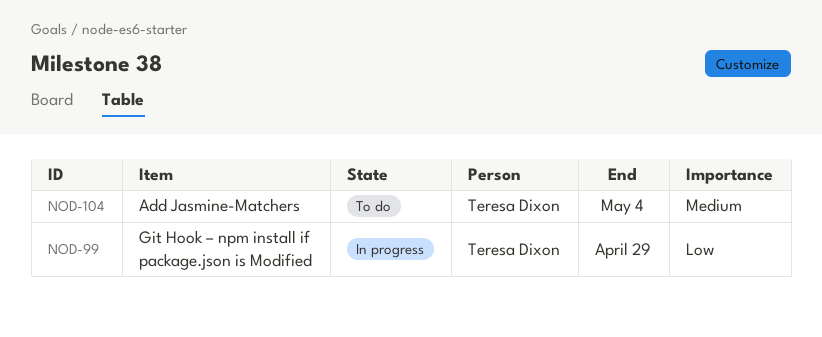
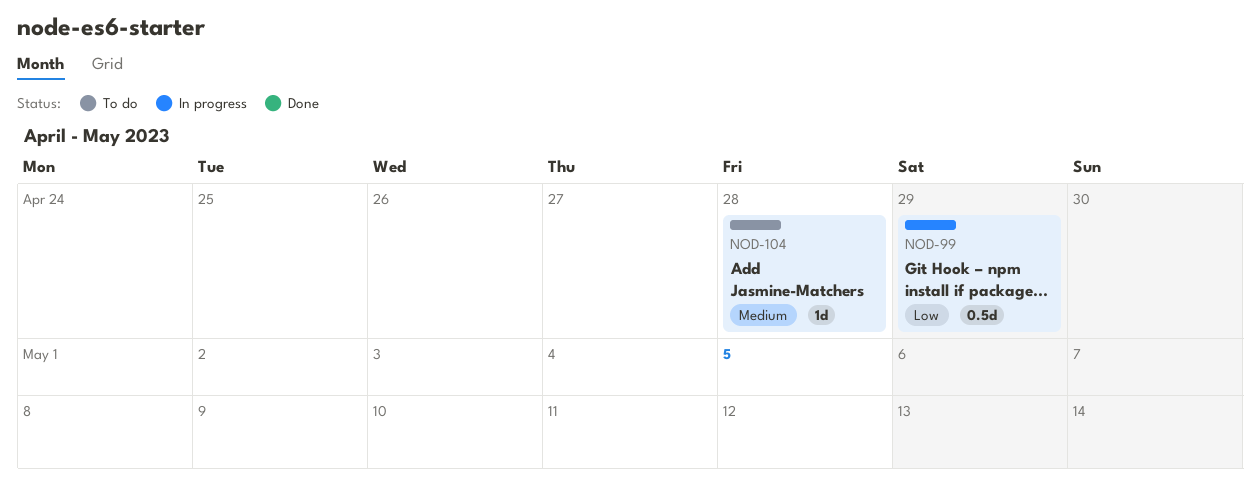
NOD-104, due: May 4 -> Apr 28

